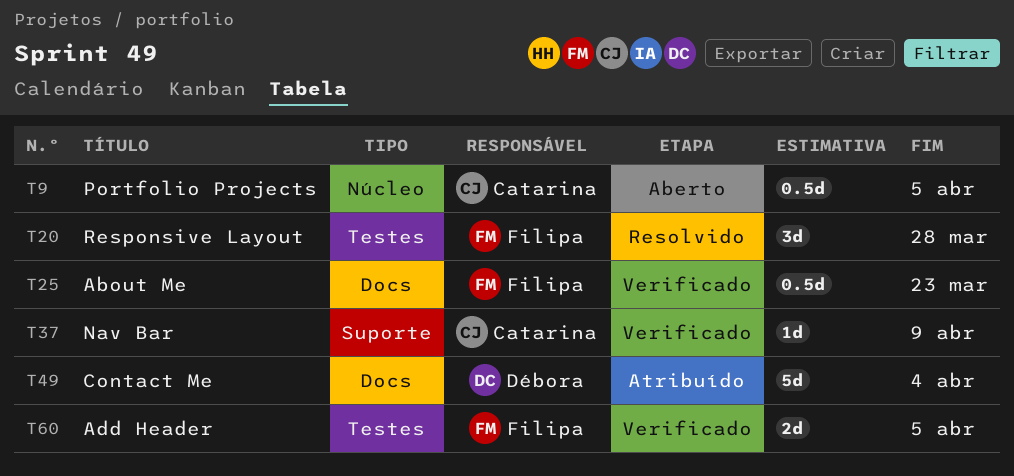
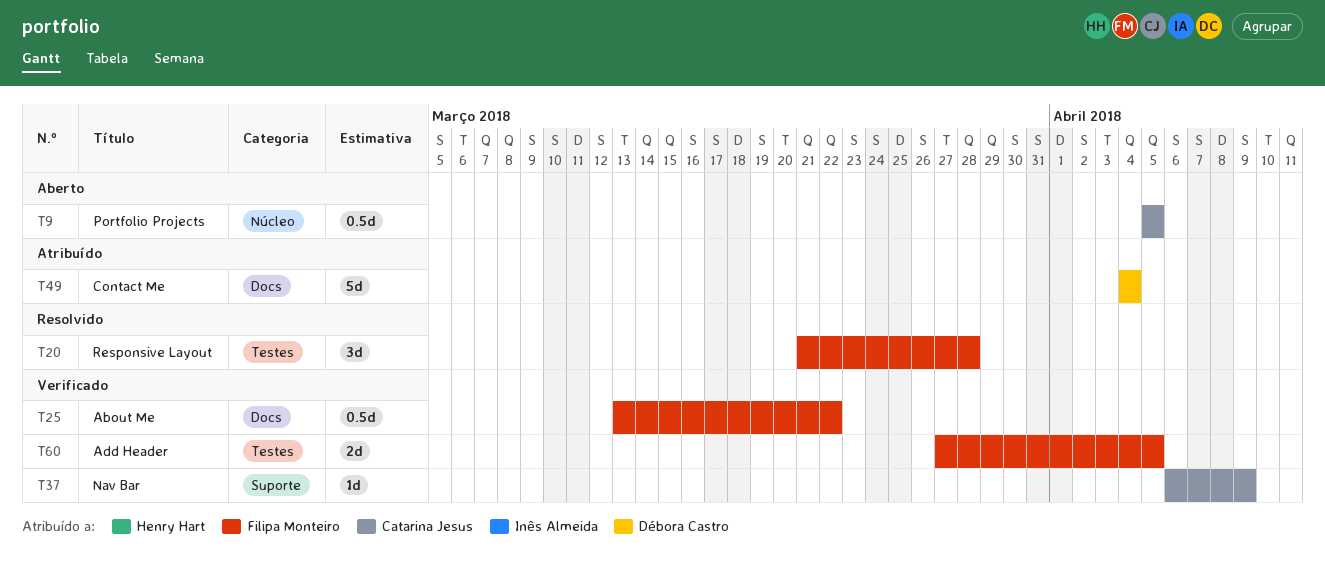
T25, due: Mar 23 -> Mar 22

